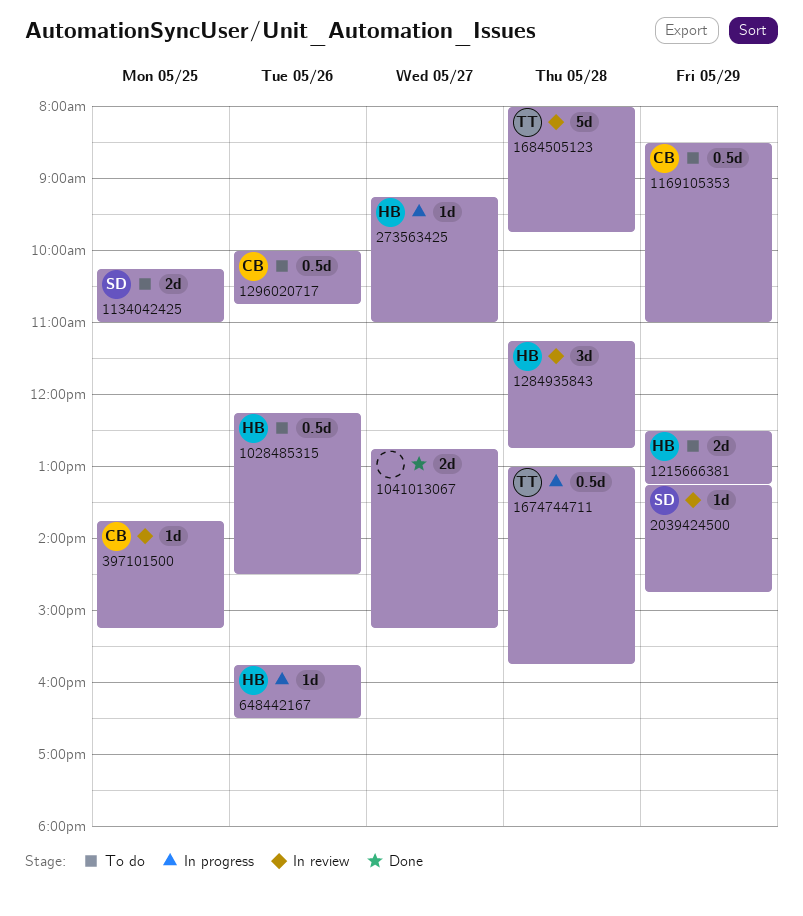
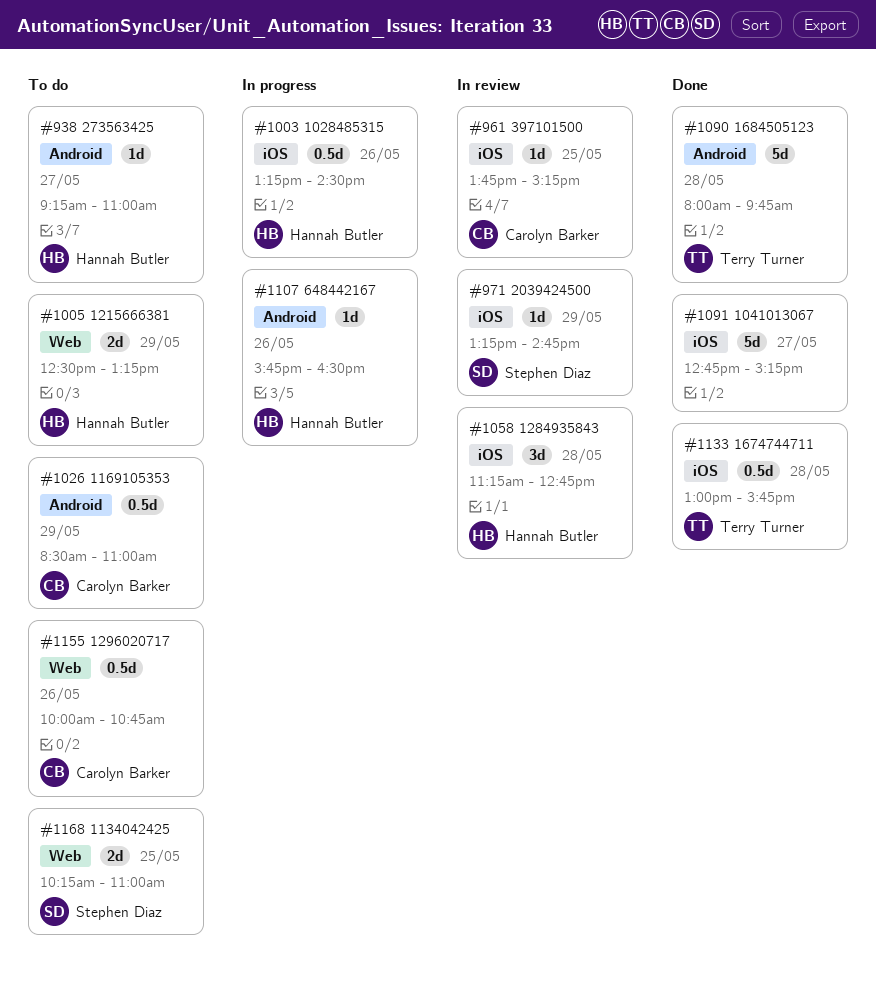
1028485315, status: To do -> In progress
1028485315, begins: 12:15 -> 13:15
1041013067, estimate: 2d -> 5d
1674744711, status: In progress -> Done
1684505123, status: In review -> Done
273563425, status: In progress -> To do

